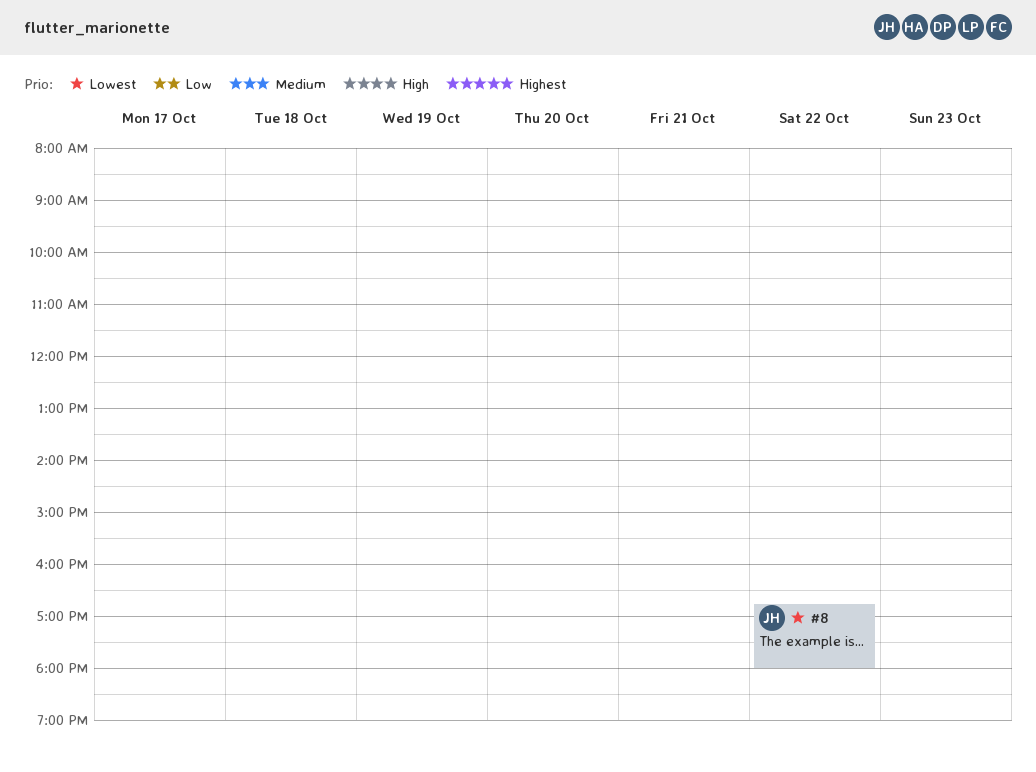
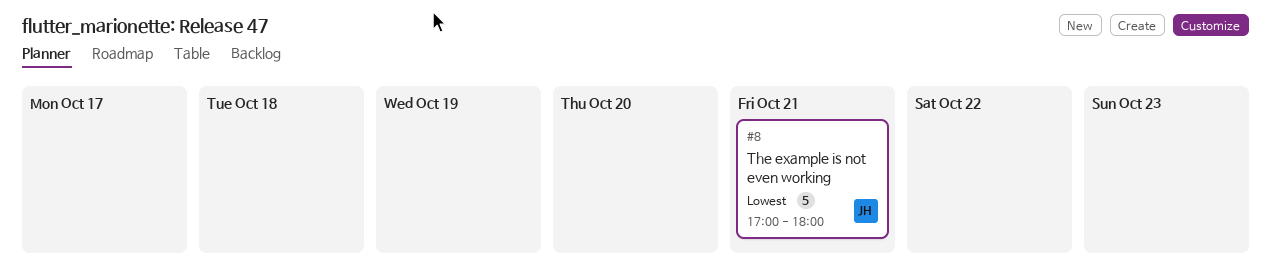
#8, day: Oct 22 -> Oct 21
#8, begins: 16:45 -> 17:00

